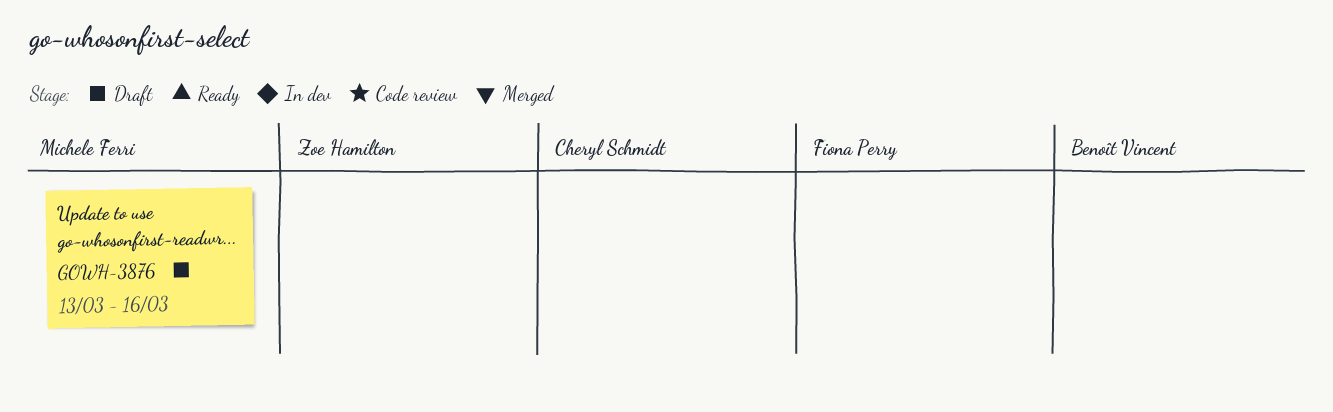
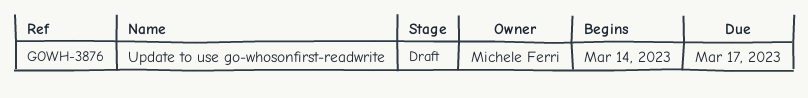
GOWH-3876, start: Mar 13 -> Mar 14
GOWH-3876, due: Mar 16 -> Mar 17

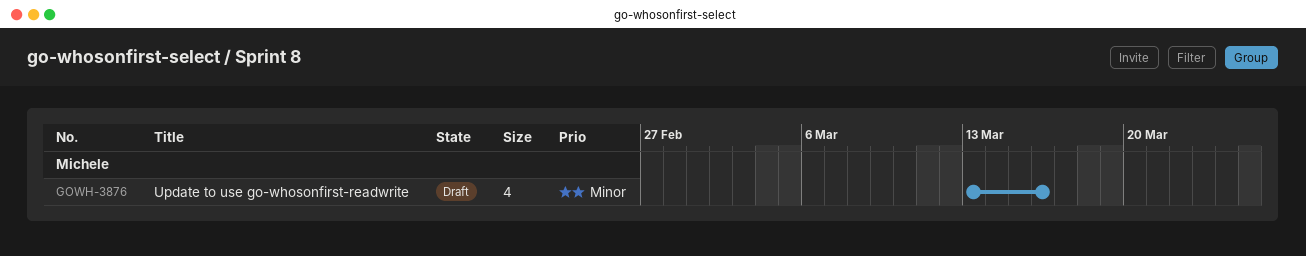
GOWH-3876, start: Mar 14 -> Mar 13
GOWH-3876, due: Mar 17 -> Mar 16

